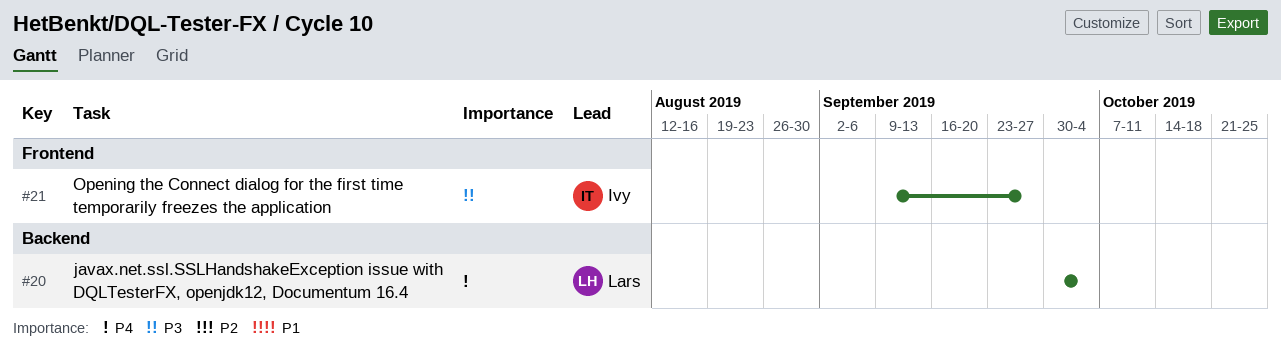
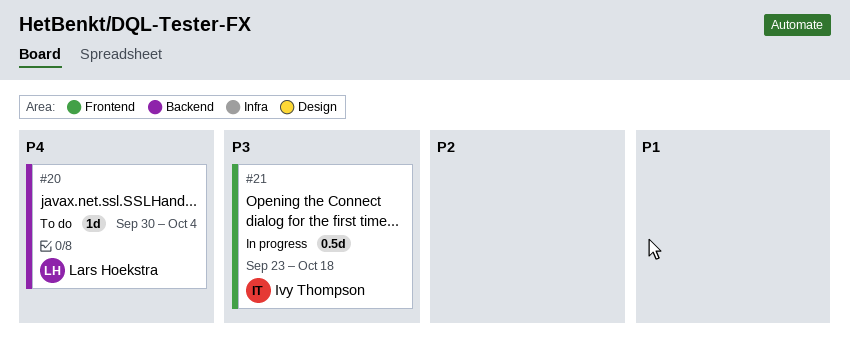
#21, start: Sep 9 -> Sep 23
#21, due: Sep 27 -> Oct 18

